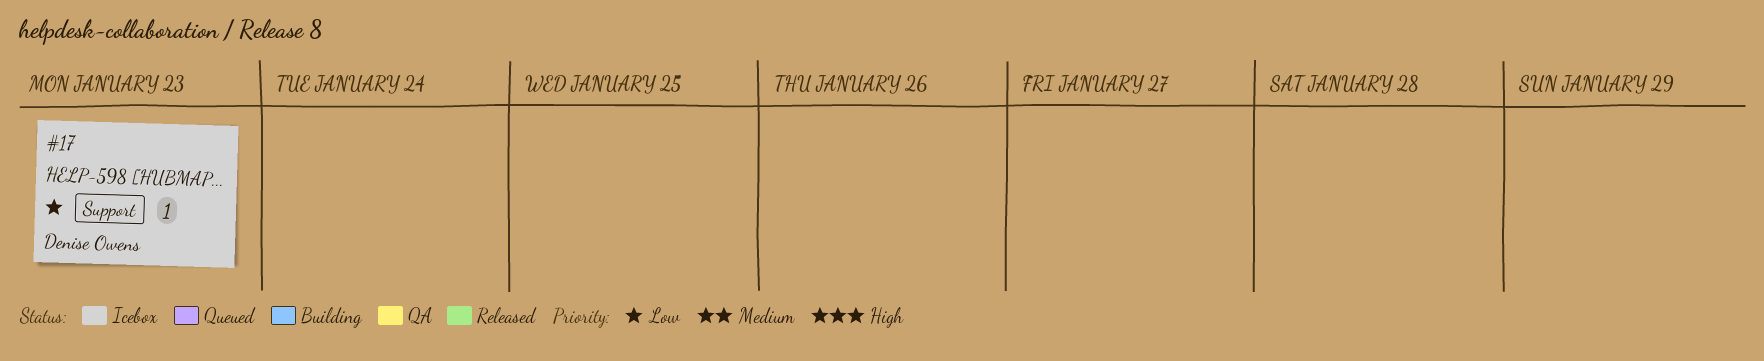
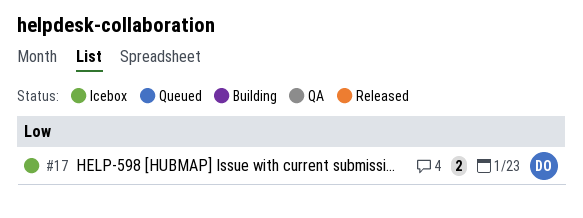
#17, estimate: 1 -> 2

